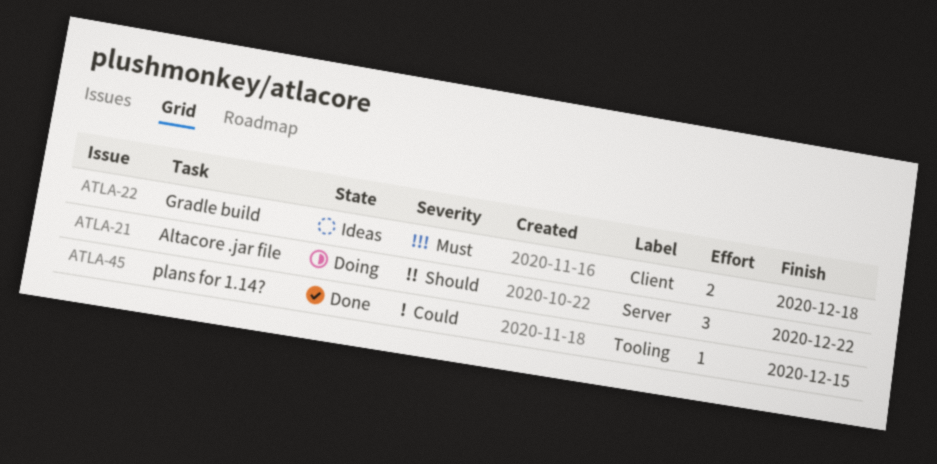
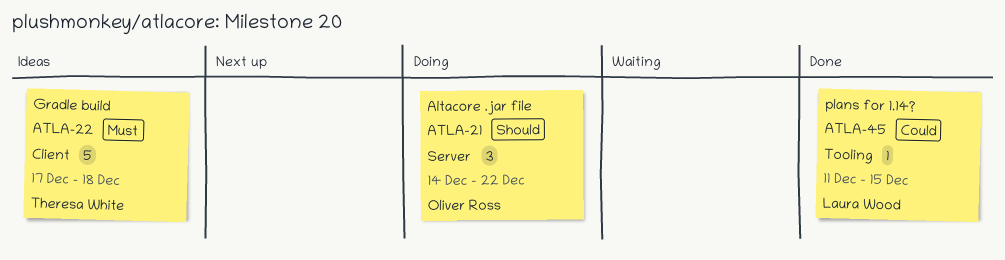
ATLA-22, estimate: 2 -> 5

